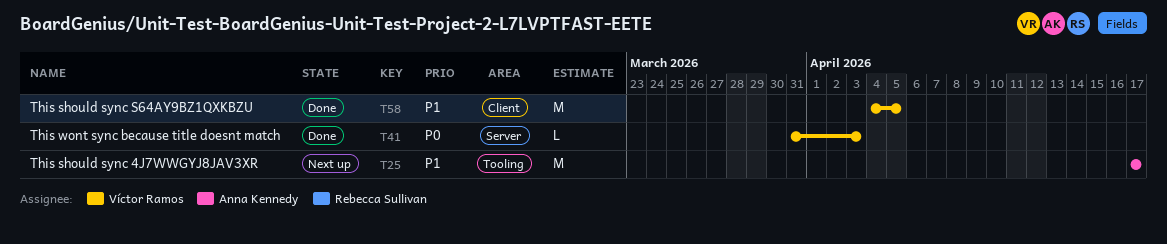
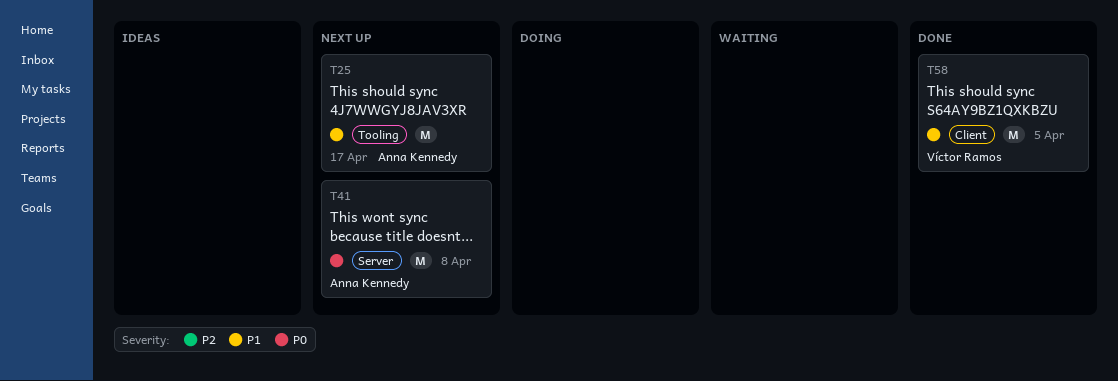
T41, status: Done -> Next up
T41, owner: Víctor Ramos -> Anna Kennedy
T41, estimate: L -> M
T41, due: Apr 3 -> Apr 8

